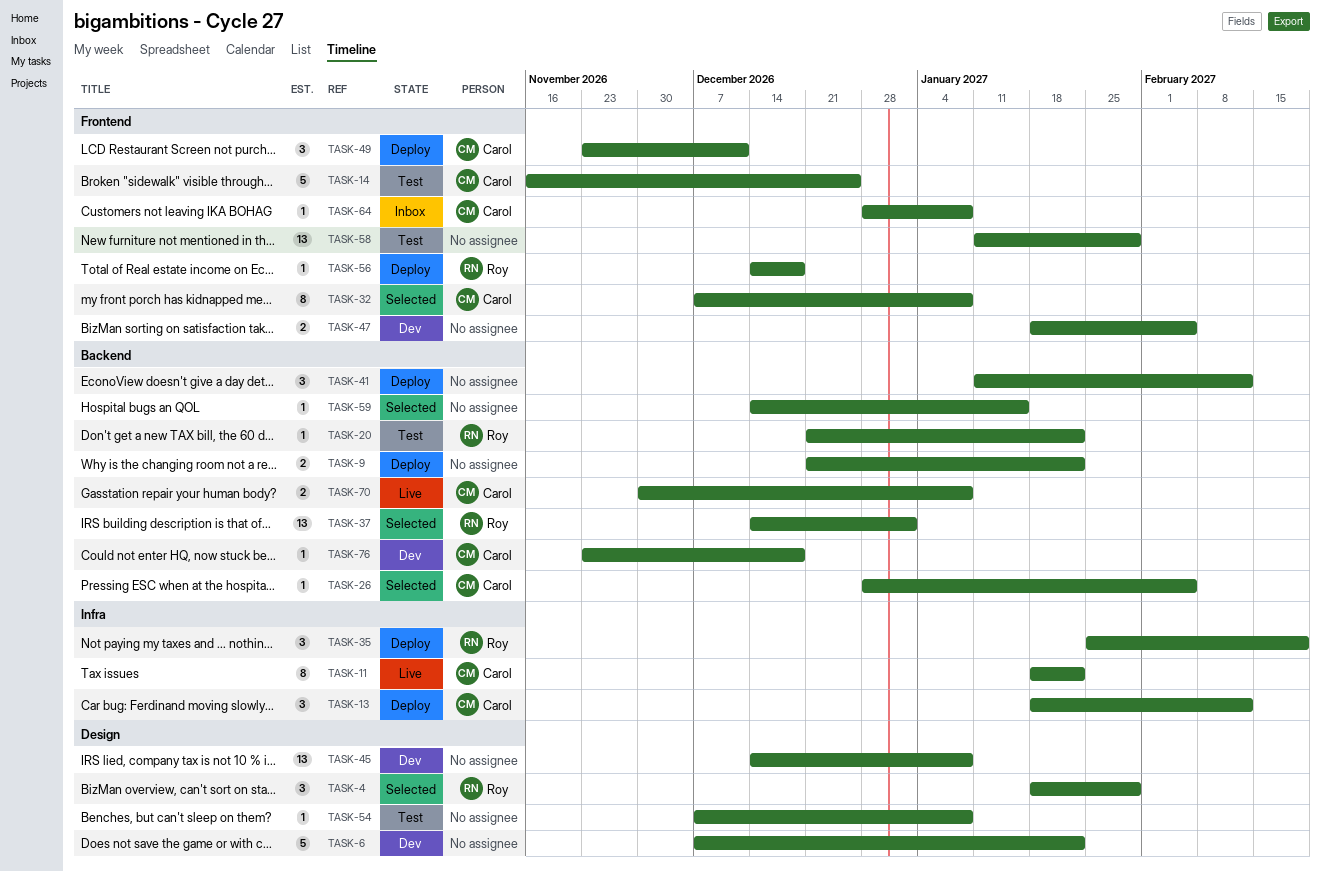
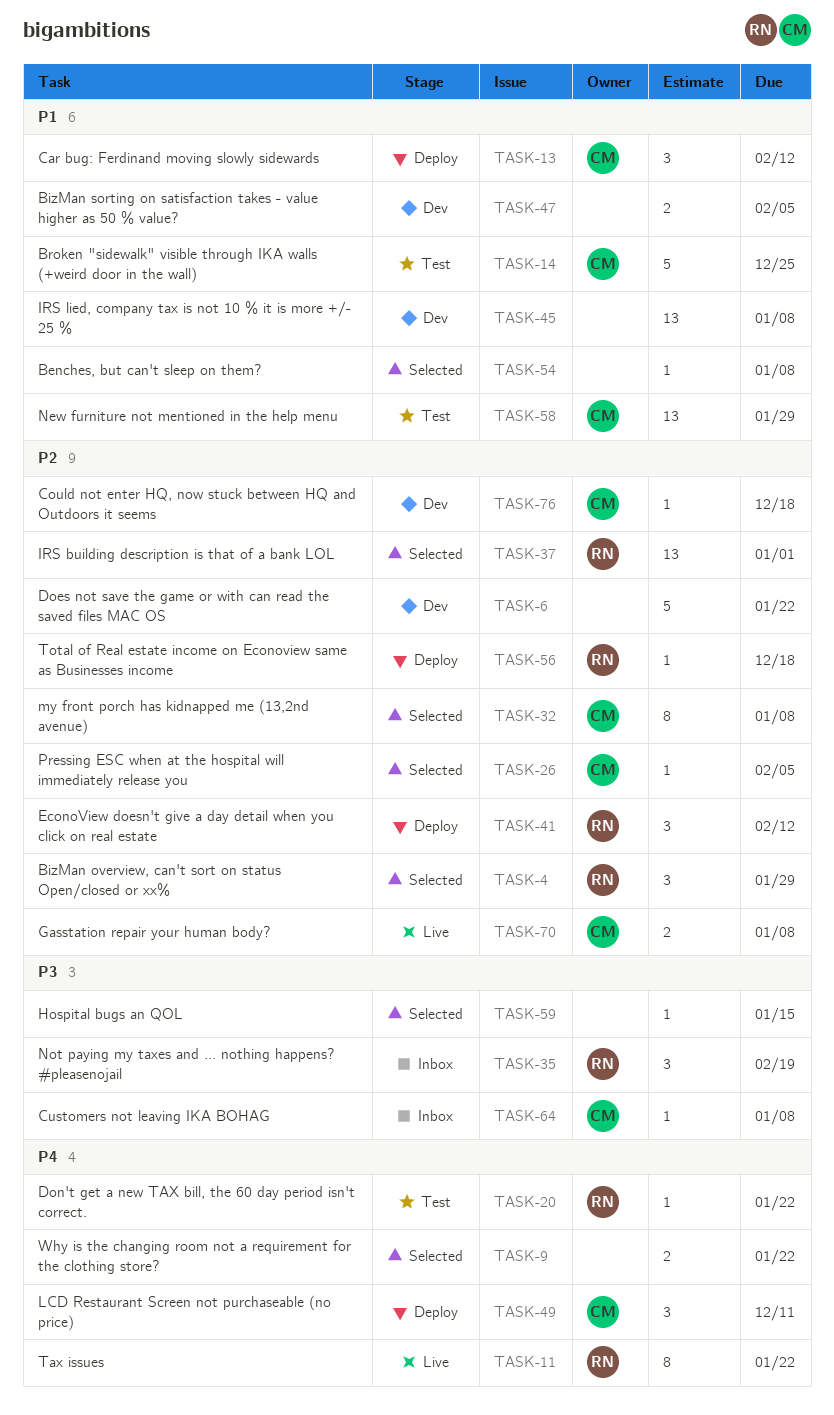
TASK-9, status: Deploy -> Selected
TASK-11, owner: Carol -> Roy
TASK-35, status: Deploy -> Inbox
TASK-41, owner: none -> Roy
TASK-54, status: Test -> Selected
TASK-58, owner: none -> Carol

